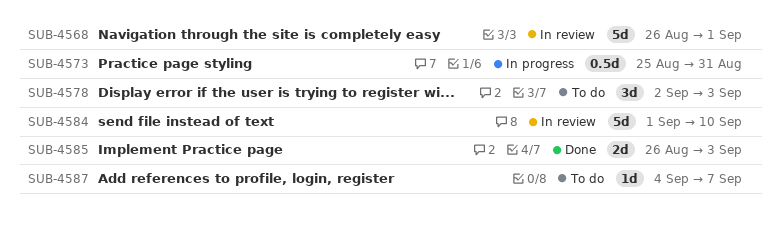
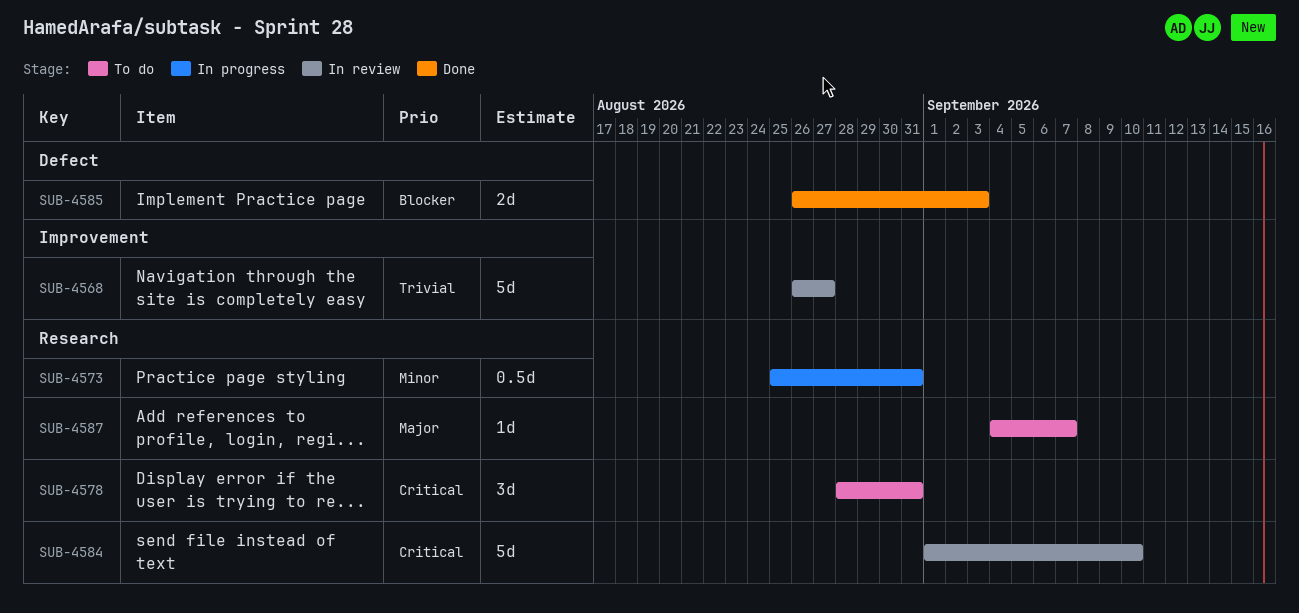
SUB-4568, due: Sep 1 -> Aug 27
SUB-4578, start: Sep 2 -> Aug 28
SUB-4578, due: Sep 3 -> Aug 31

